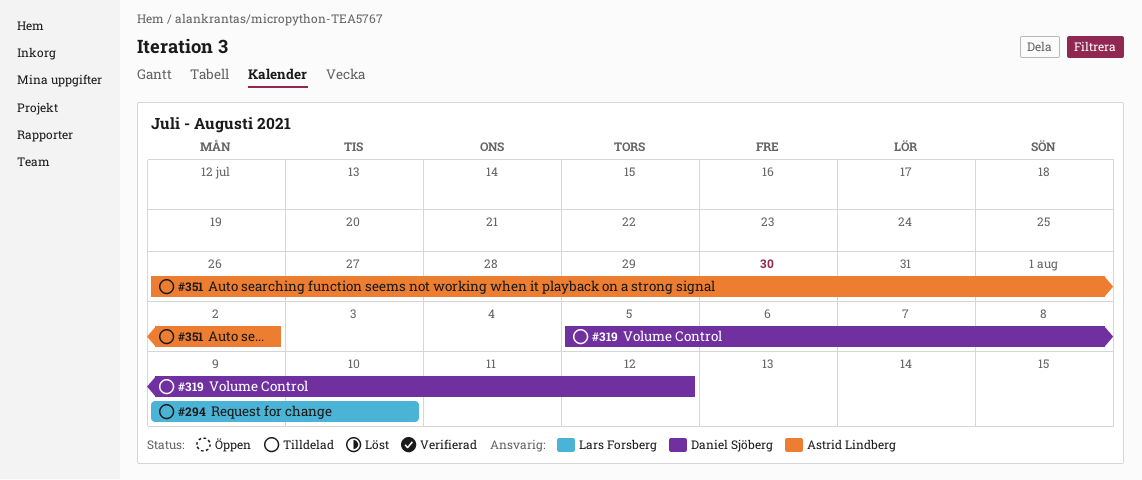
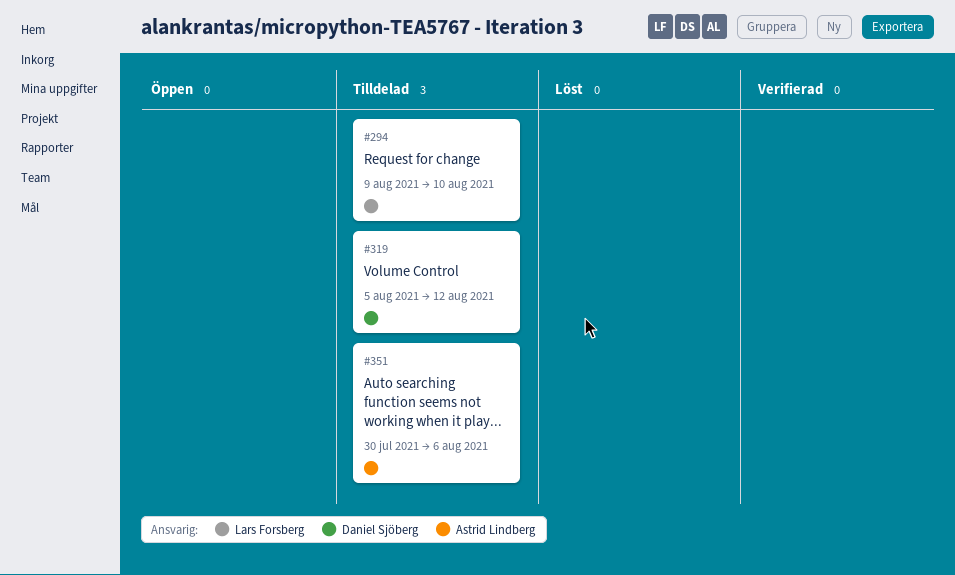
#351, start: Jul 26 -> Jul 30
#351, due: Aug 2 -> Aug 6

